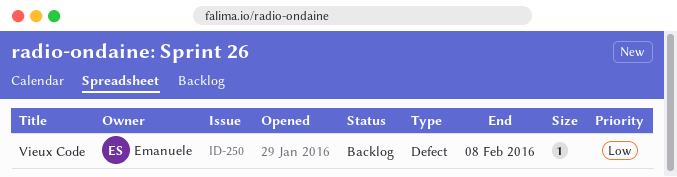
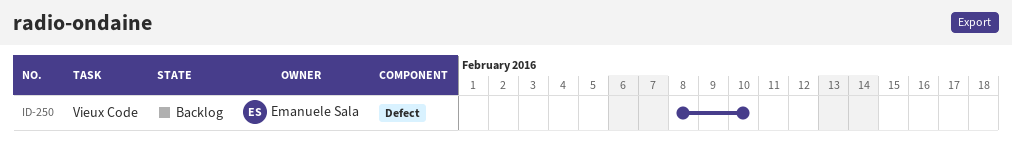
ID-250, due: Feb 8 -> Feb 10

